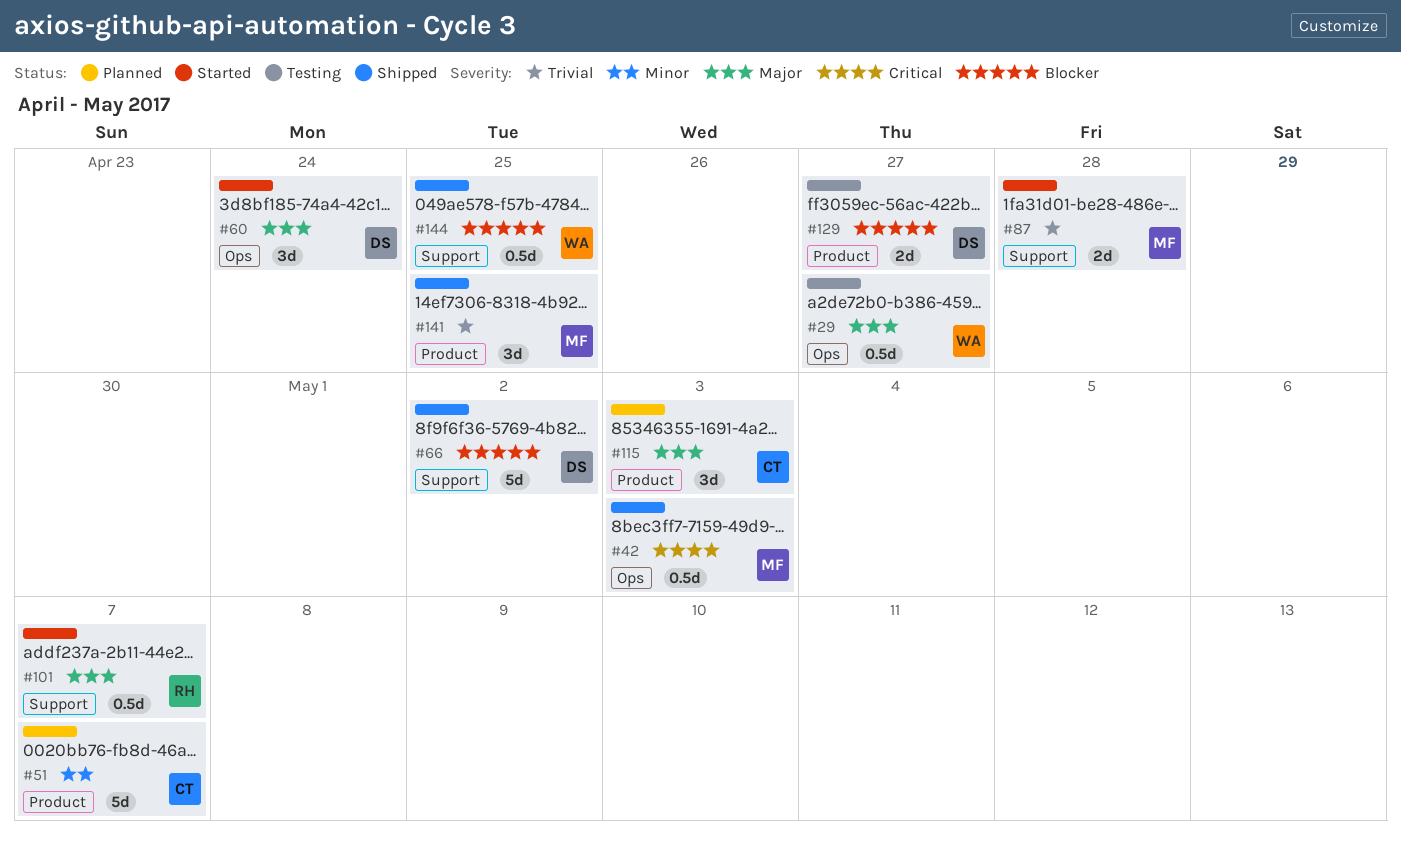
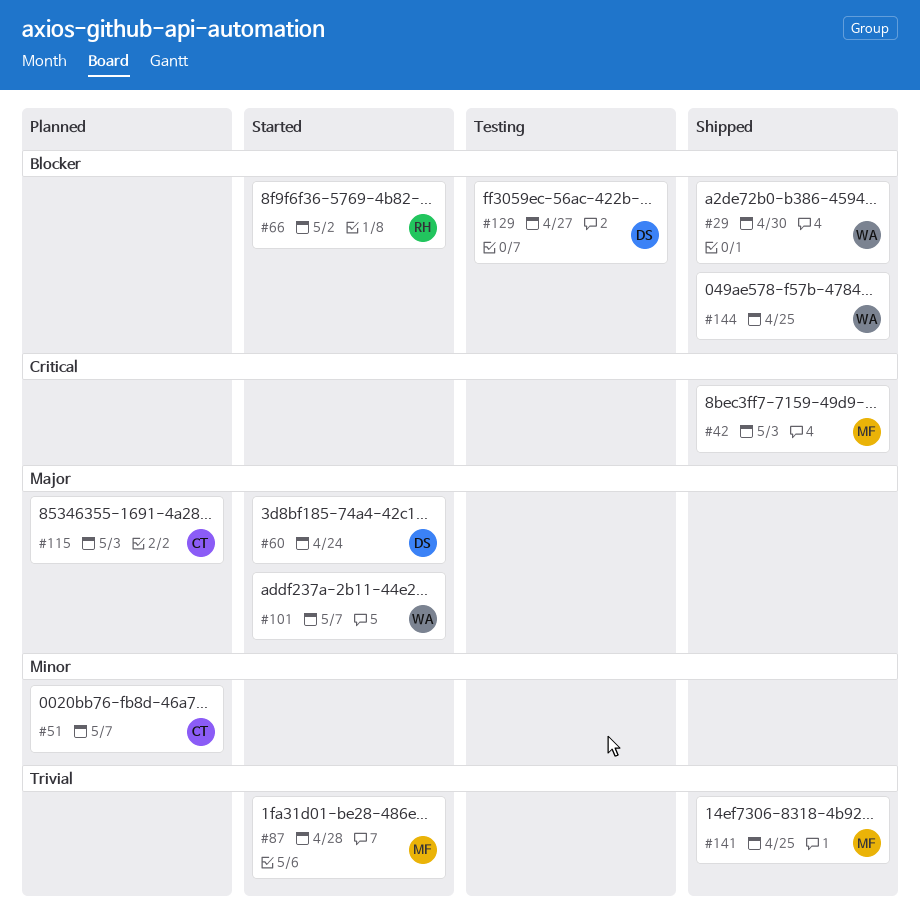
#29, status: Testing -> Shipped
#29, priority: Major -> Blocker
#29, due: Apr 27 -> Apr 30
#66, status: Shipped -> Started
#66, owner: DS -> RH
#101, owner: RH -> WA

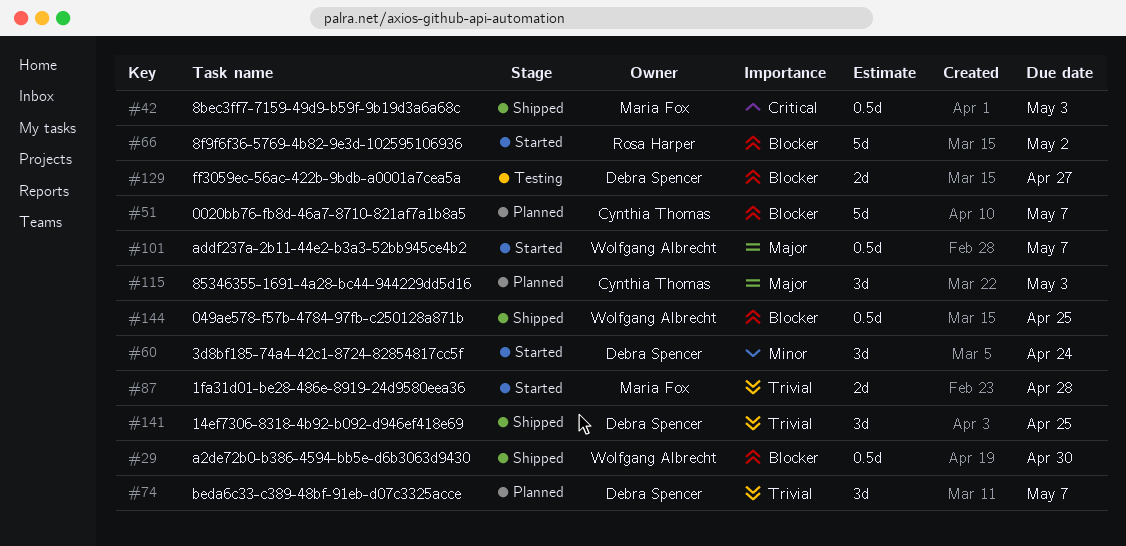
#51, priority: Minor -> Blocker
#60, priority: Major -> Minor
#74: none -> present
#141, owner: Maria Fox -> Debra Spencer

